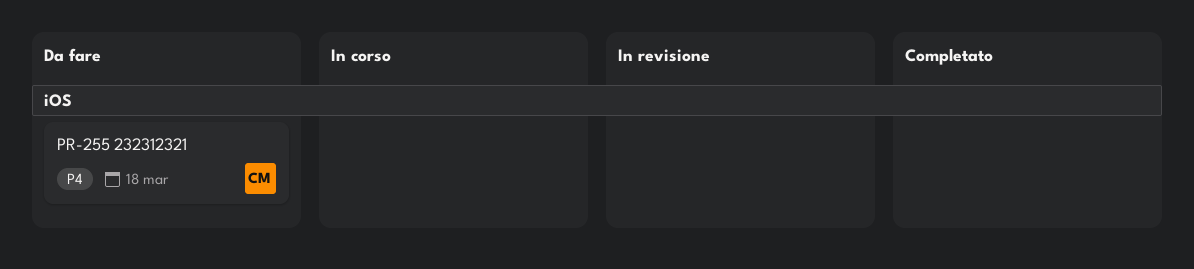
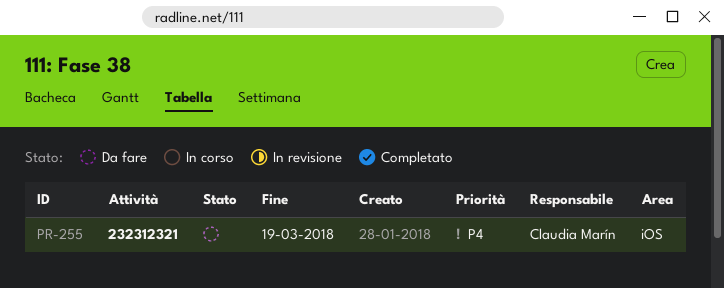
PR-255, due: Mar 18 -> Mar 19

